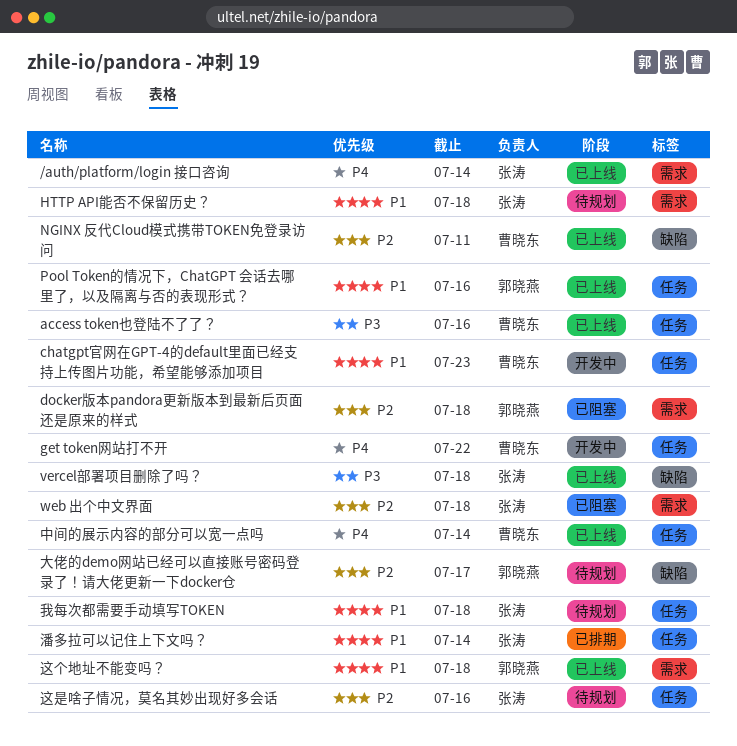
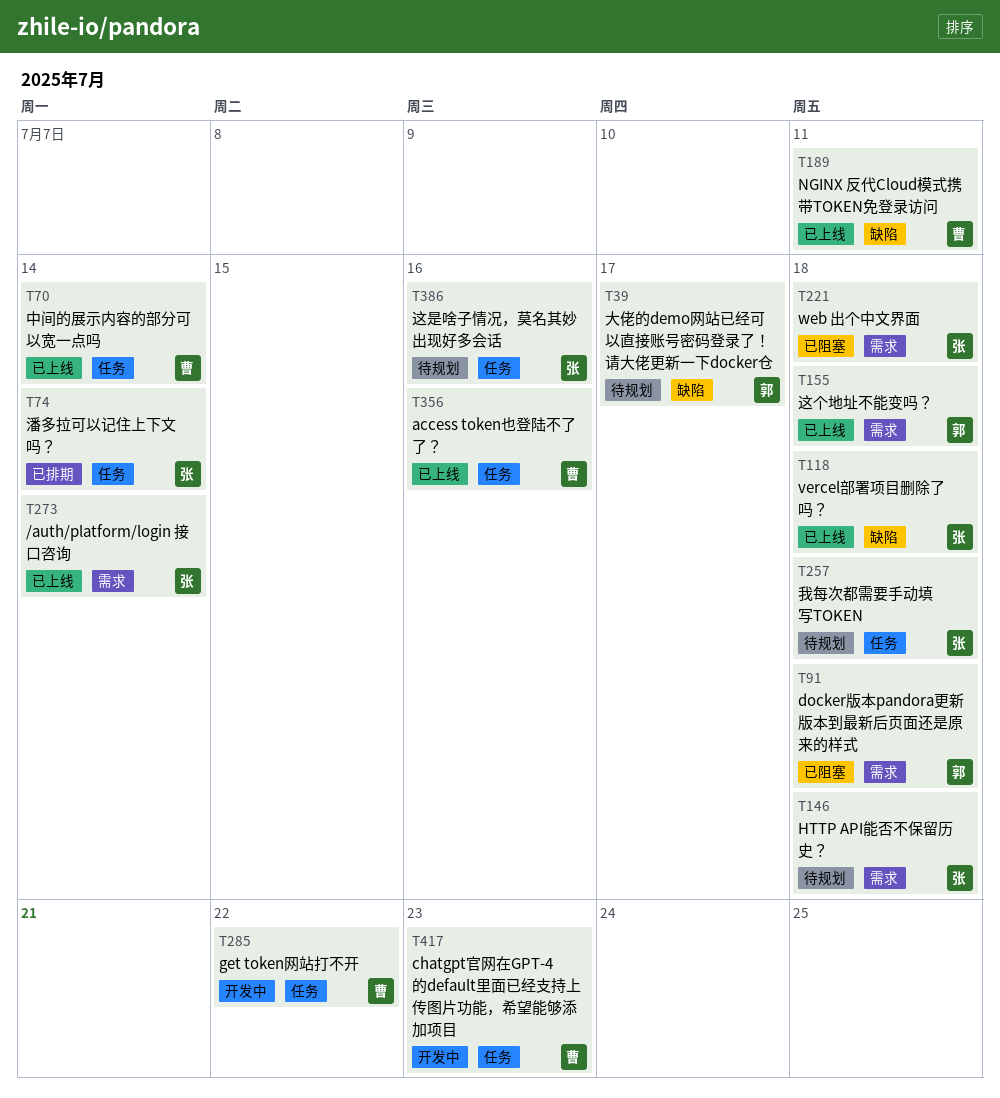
Pool Token的情况下，ChatGPT 会话去哪里了，以及隔离与否的表现形式？: present -> none

